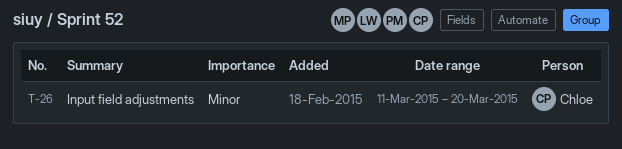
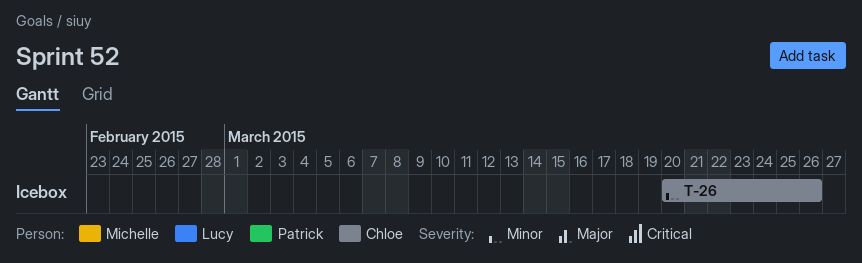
T-26, start: Mar 11 -> Mar 20
T-26, due: Mar 20 -> Mar 26

